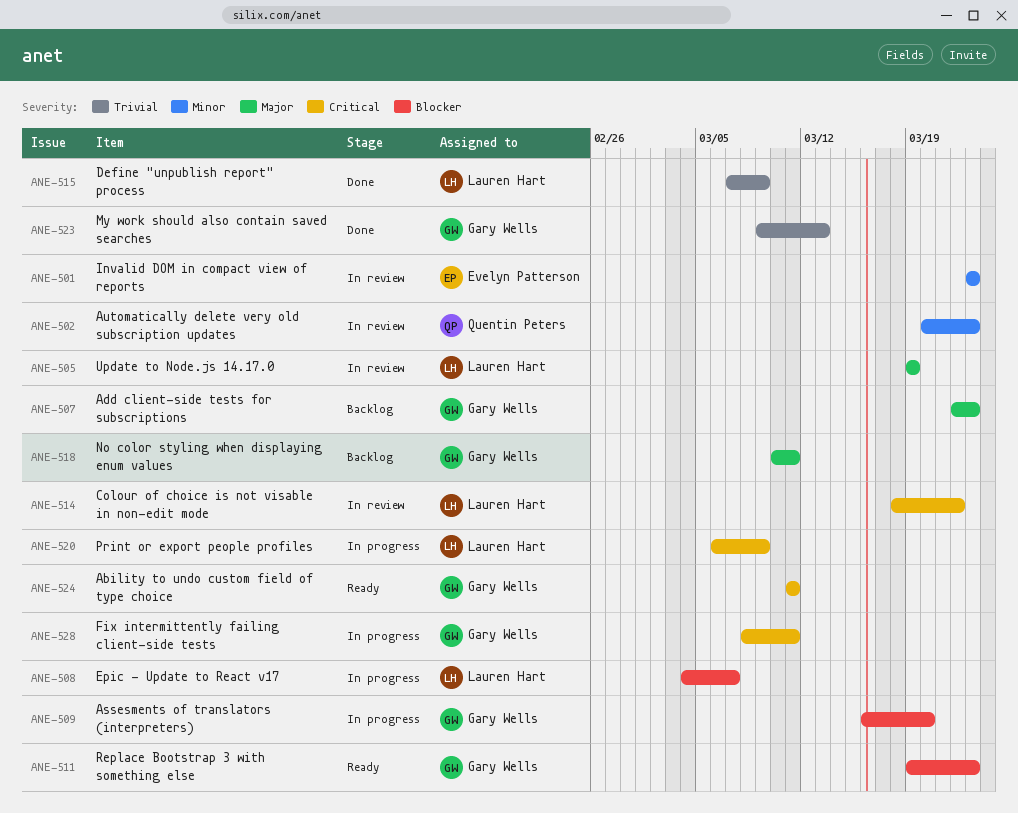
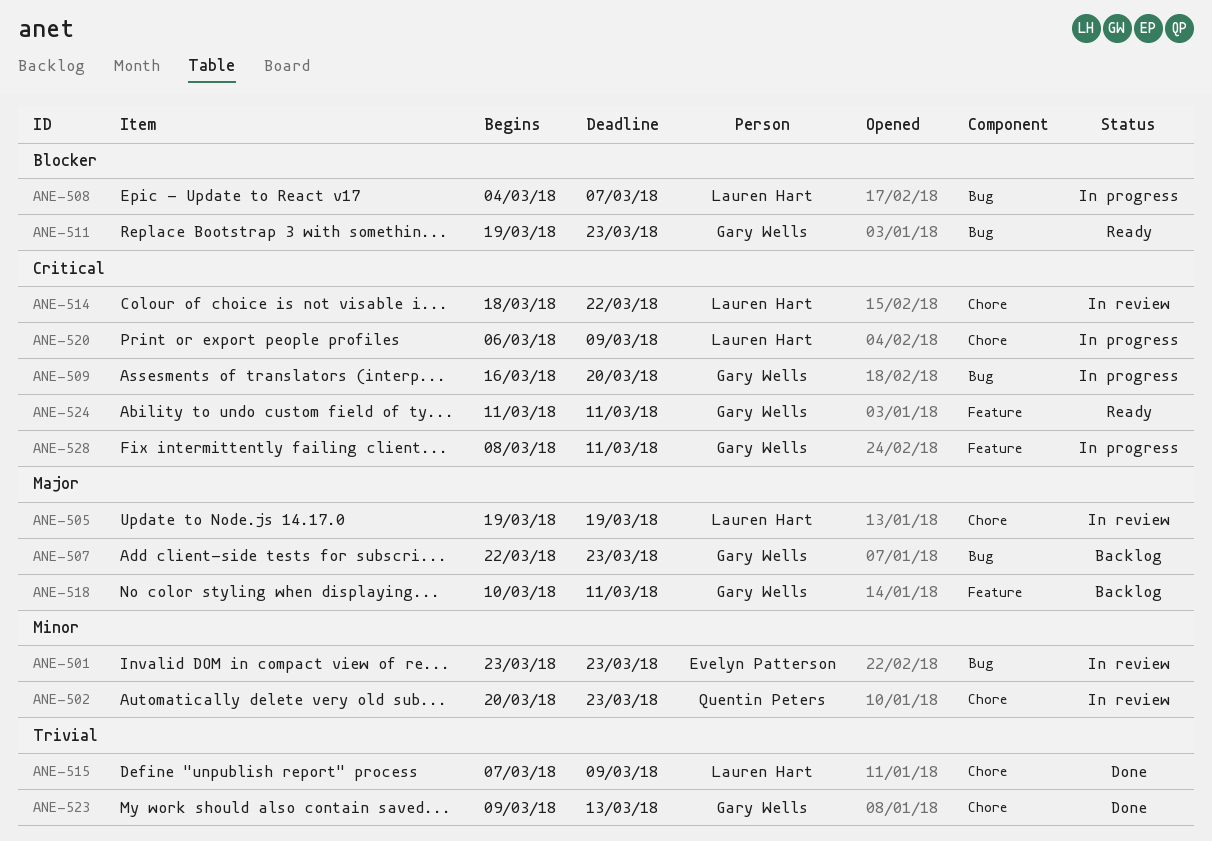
ANE-509, priority: Blocker -> Critical

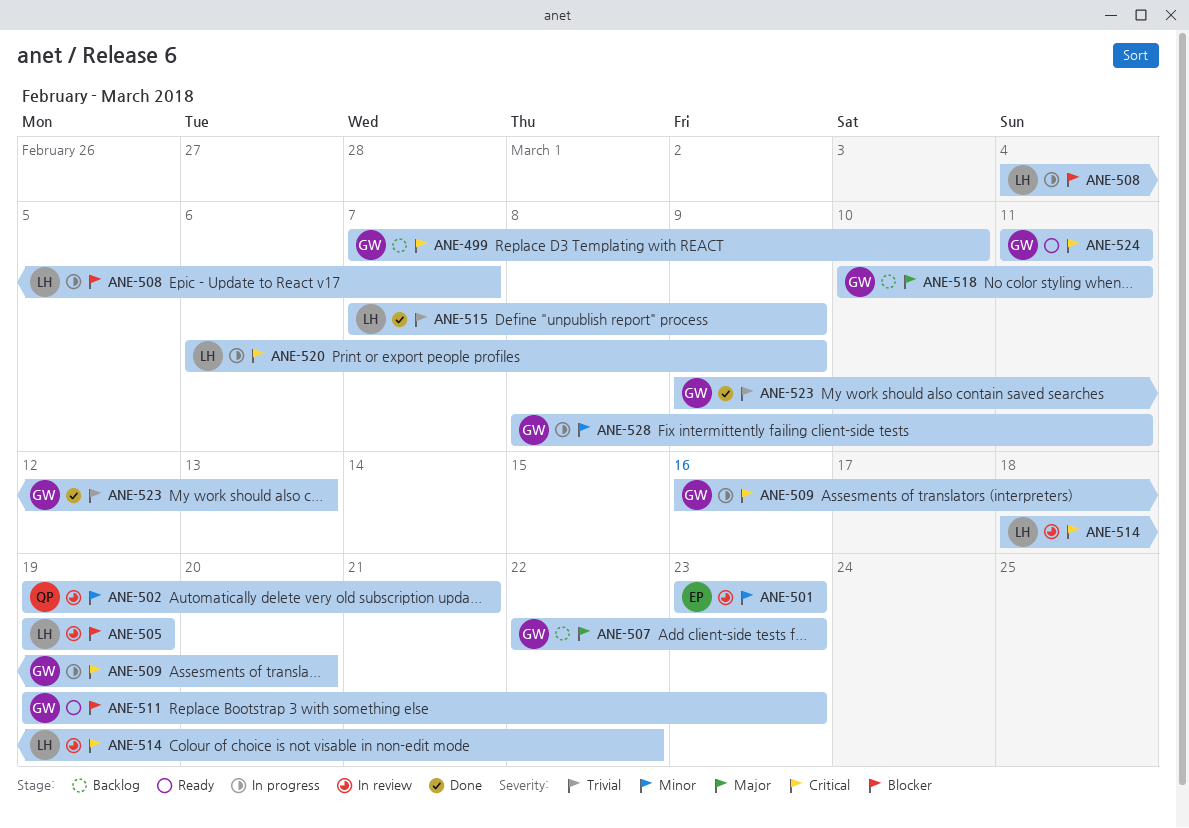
ANE-499: none -> present
ANE-502, start: Mar 20 -> Mar 19
ANE-502, due: Mar 23 -> Mar 21
ANE-505, priority: Major -> Blocker
ANE-528, priority: Critical -> Minor

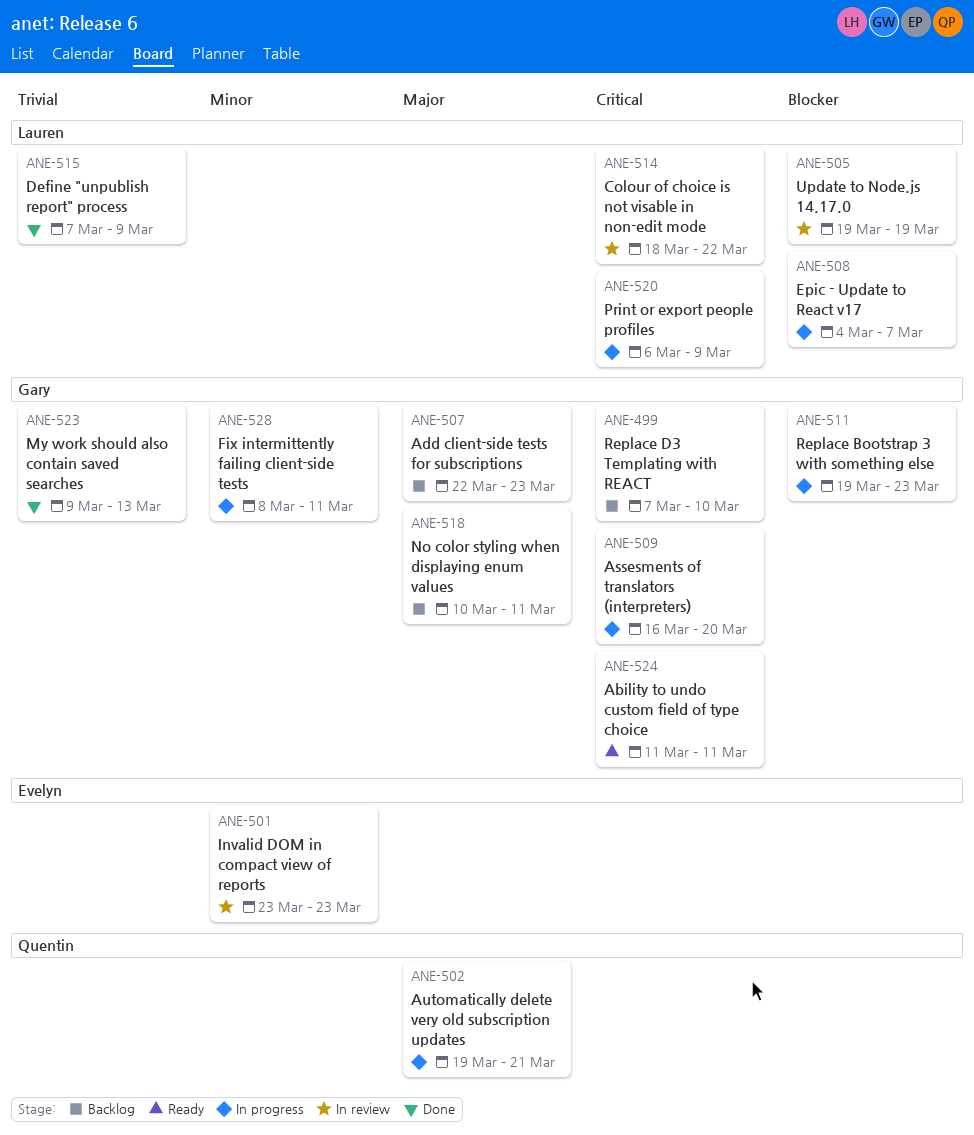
ANE-502, status: In review -> In progress
ANE-502, priority: Minor -> Major
ANE-511, status: Ready -> In progress

